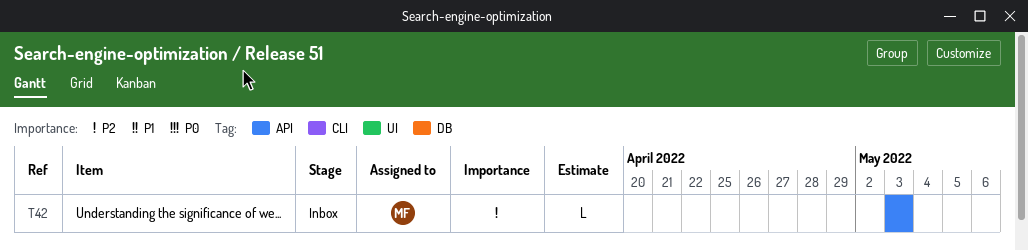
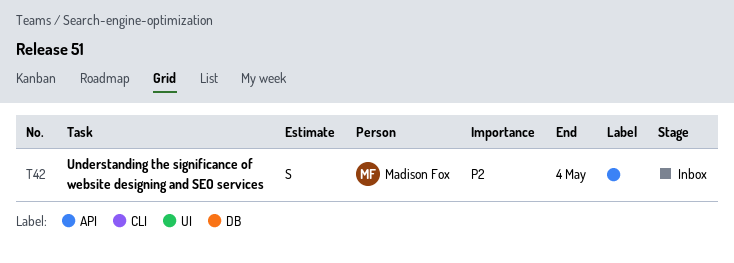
T42, estimate: L -> S
T42, due: May 3 -> May 4

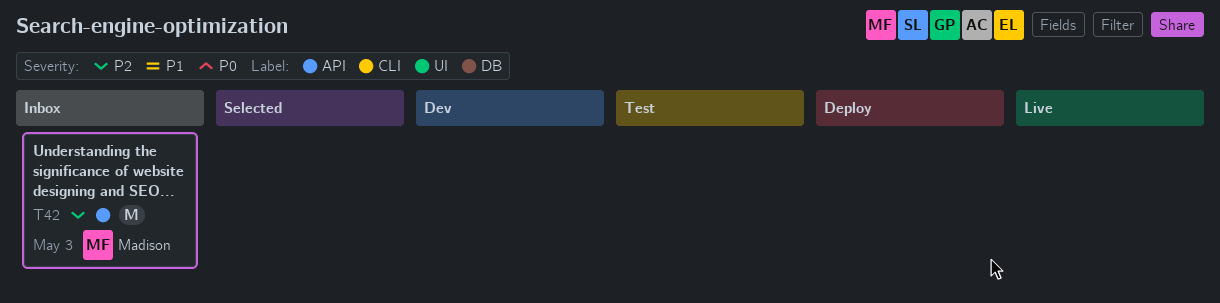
T42, estimate: S -> M
T42, due: May 4 -> May 3

